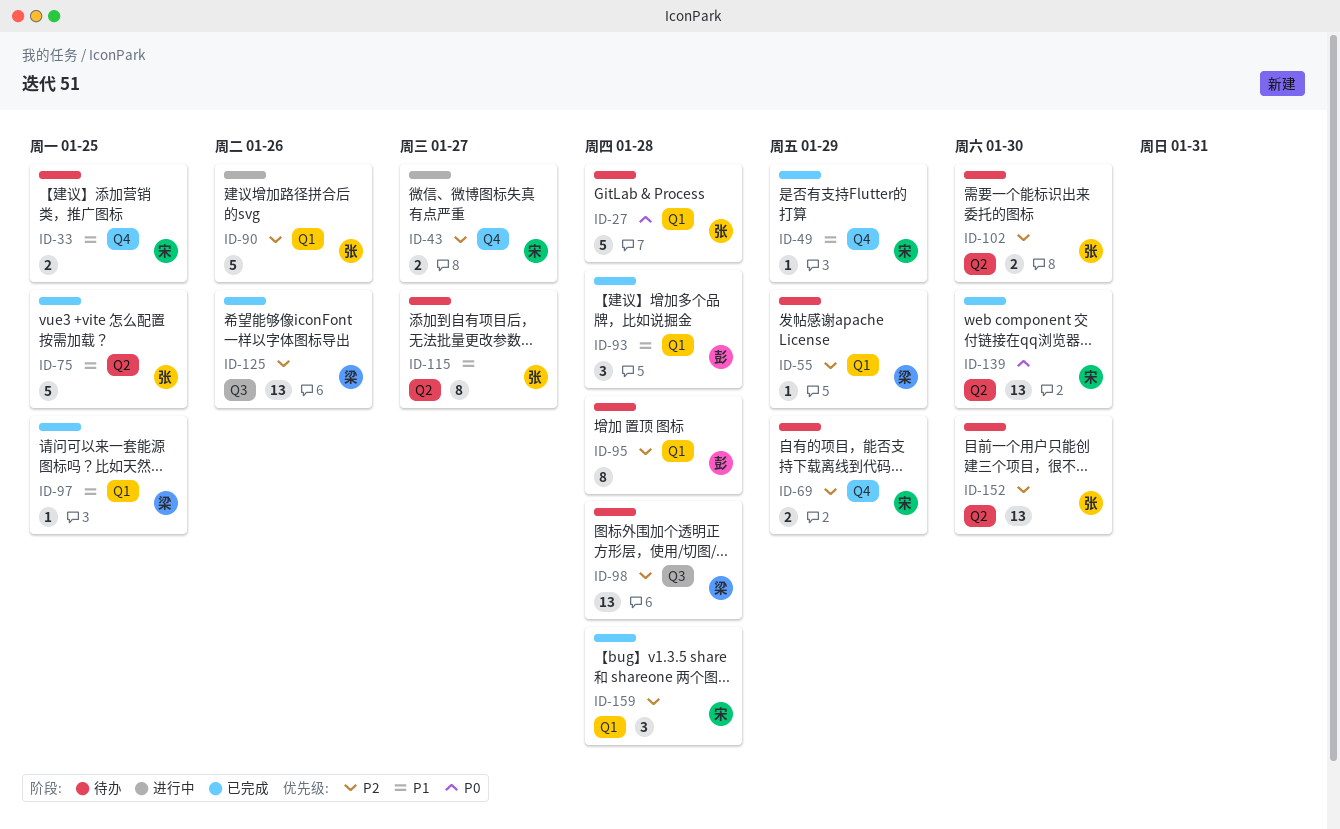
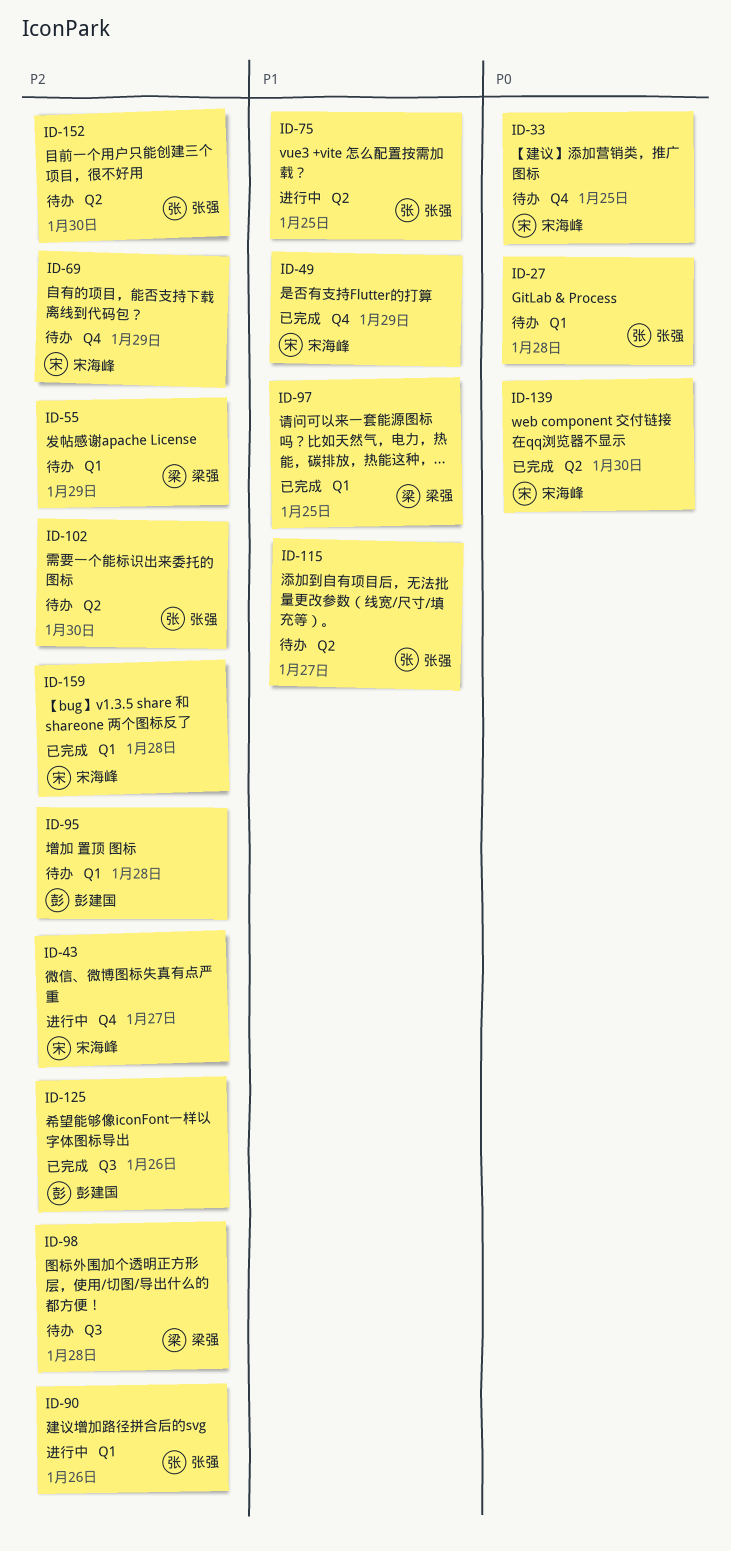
ID-33, priority: P1 -> P0
ID-75, status: 已完成 -> 进行中
ID-93: present -> none
ID-125, owner: 梁强 -> 彭建国

